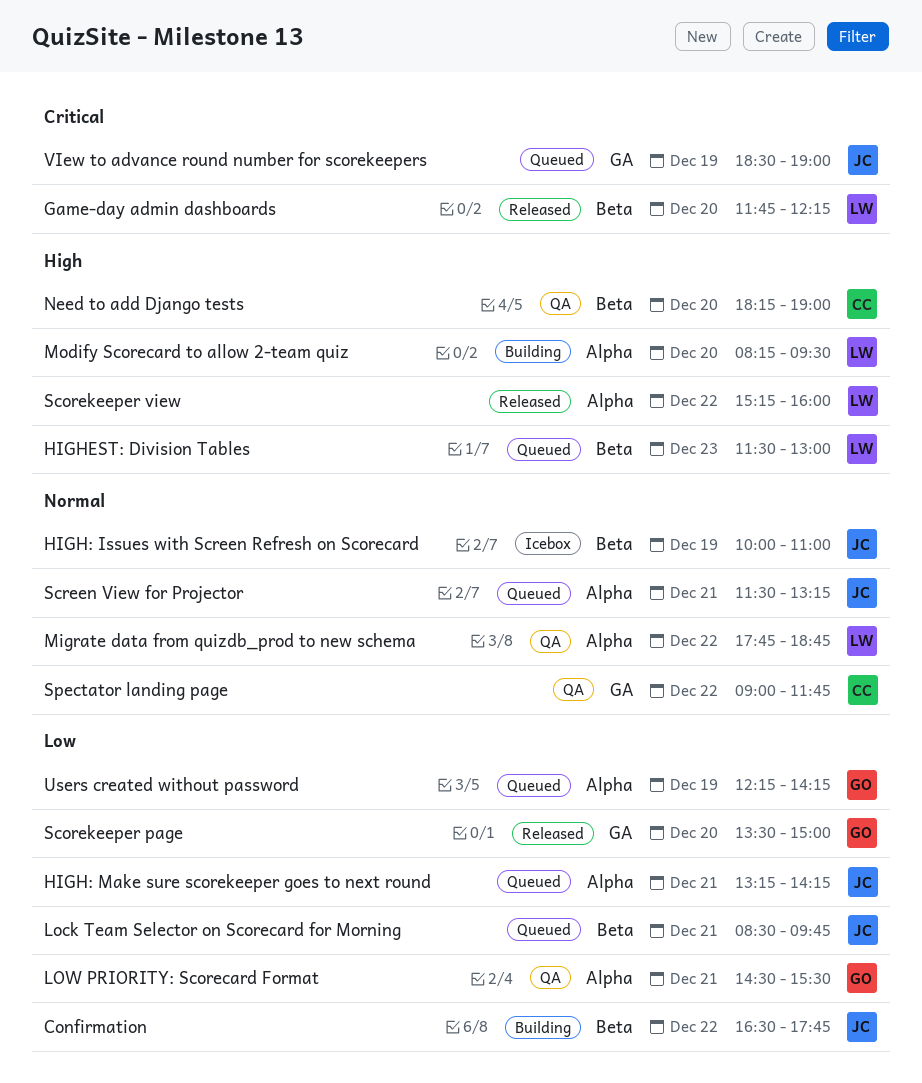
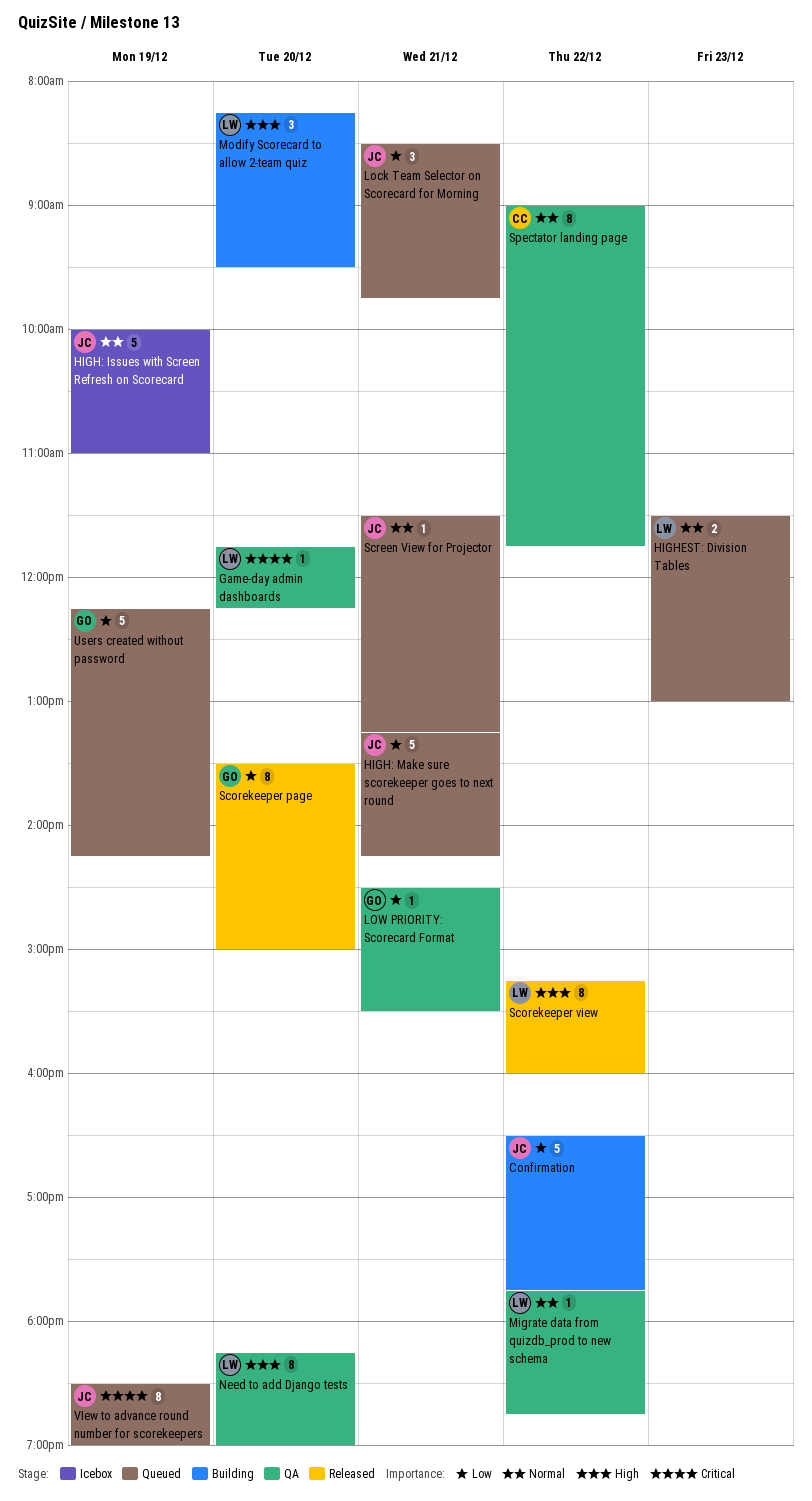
Game-day admin dashboards, status: Released -> QA
HIGHEST: Division Tables, priority: High -> Normal
Need to add Django tests, owner: CC -> LW

